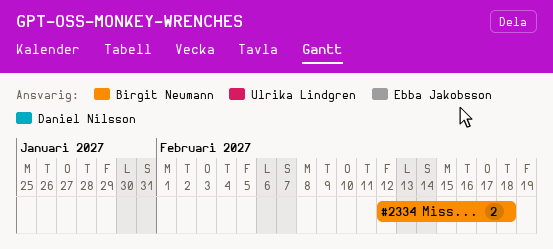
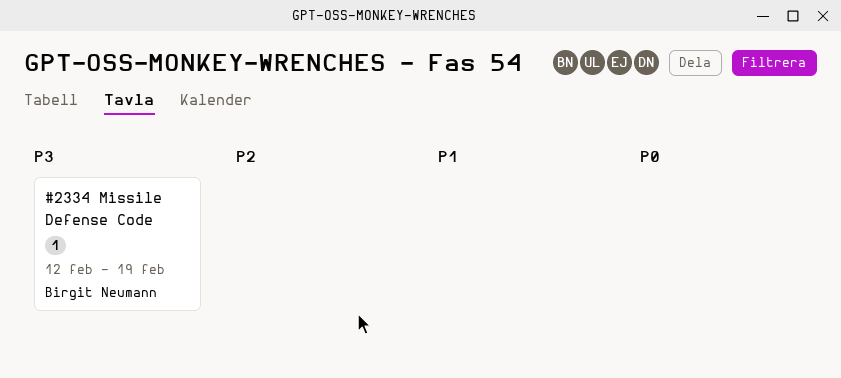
#2334, estimate: 2 -> 1
#2334, due: Feb 18 -> Feb 19

